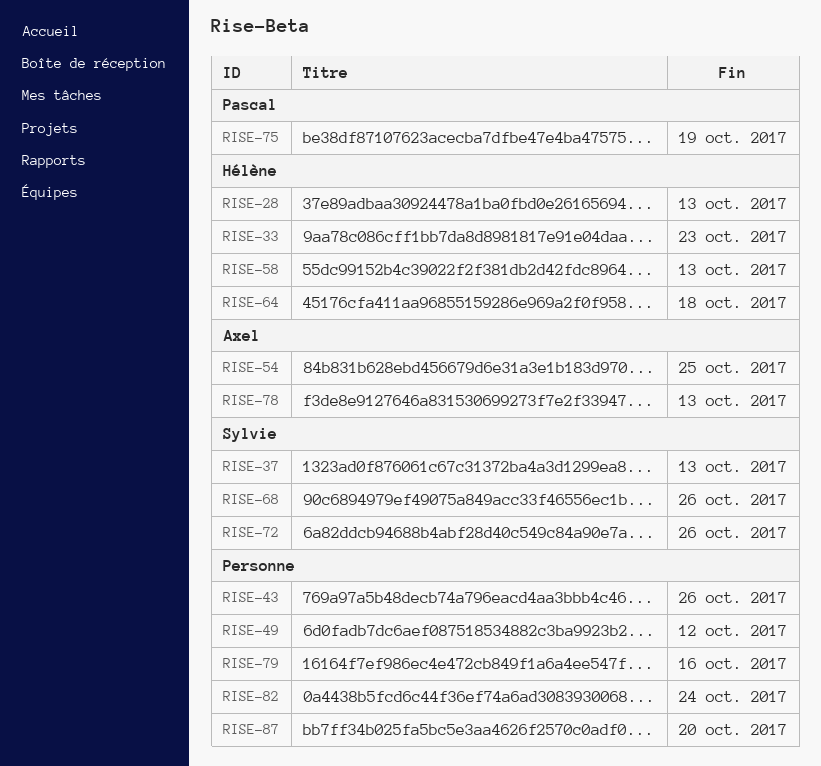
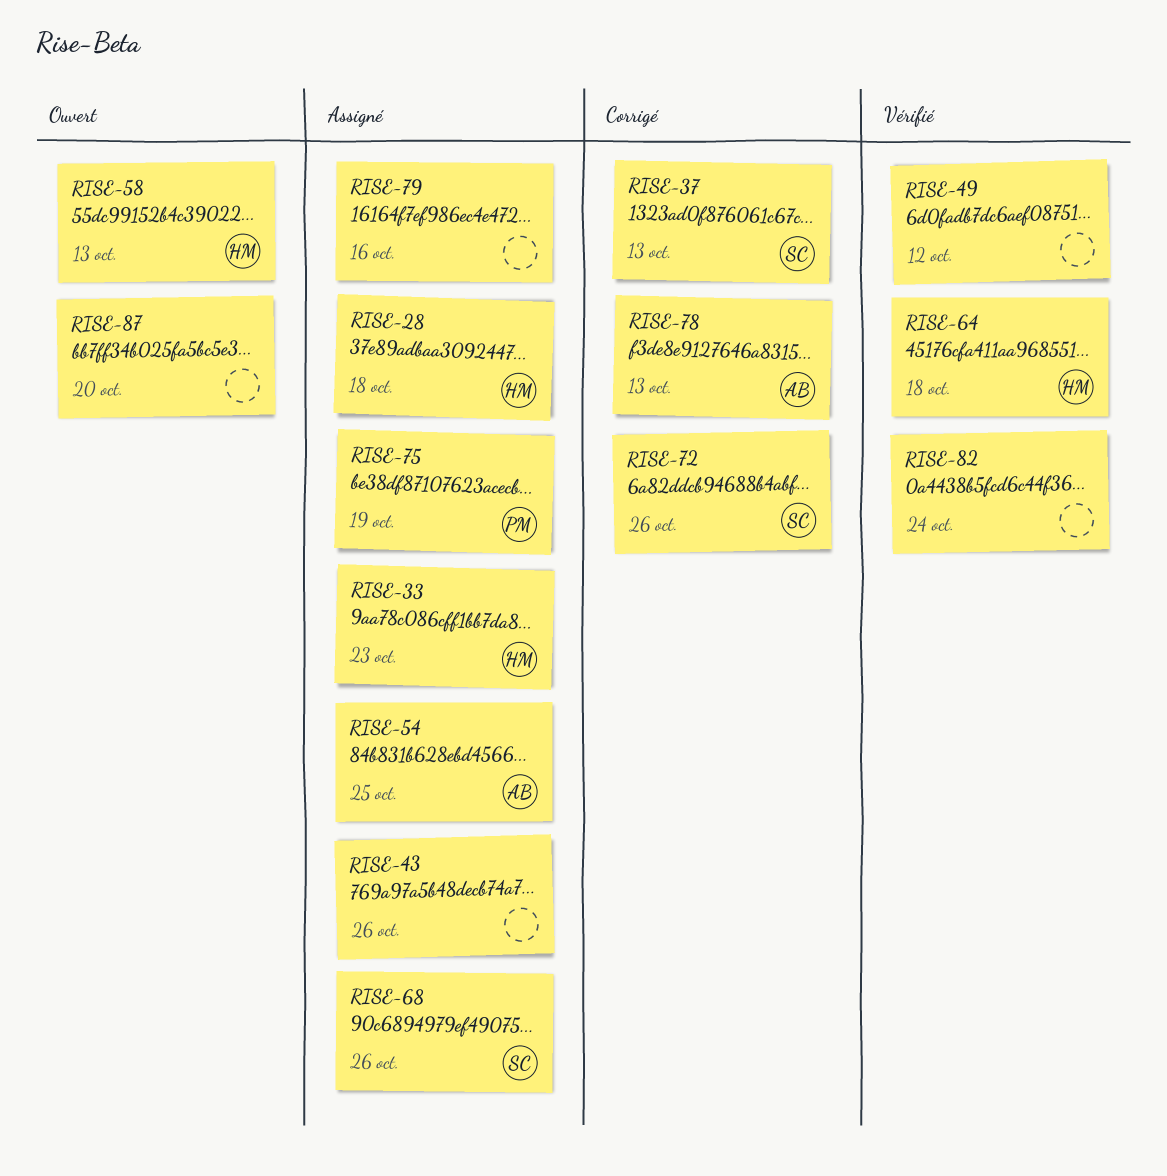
RISE-28, due: Oct 13 -> Oct 18

